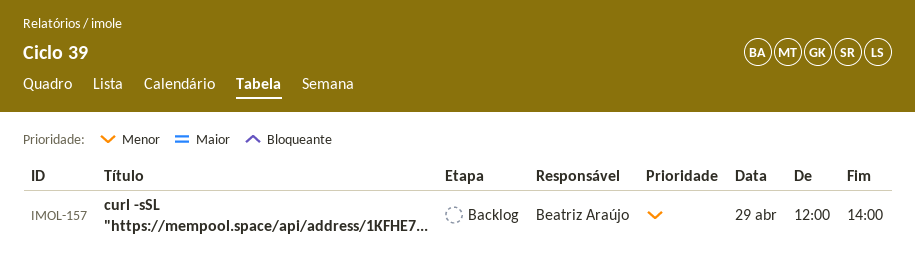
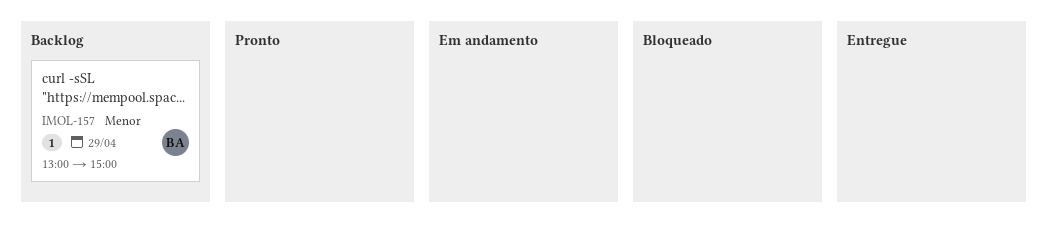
IMOL-157, begins: 12:00 -> 13:00
IMOL-157, ends: 14:00 -> 15:00

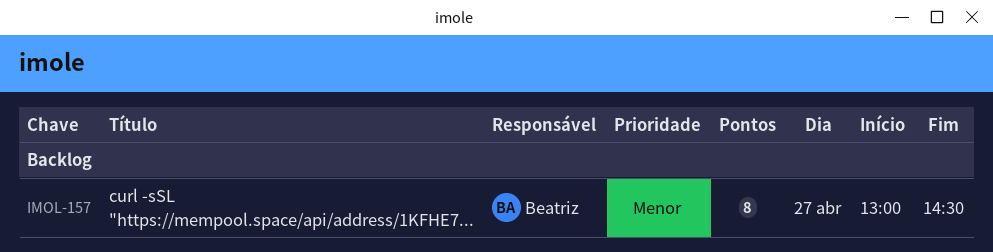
IMOL-157, estimate: 1 -> 8
IMOL-157, day: Apr 29 -> Apr 27
IMOL-157, ends: 15:00 -> 14:30

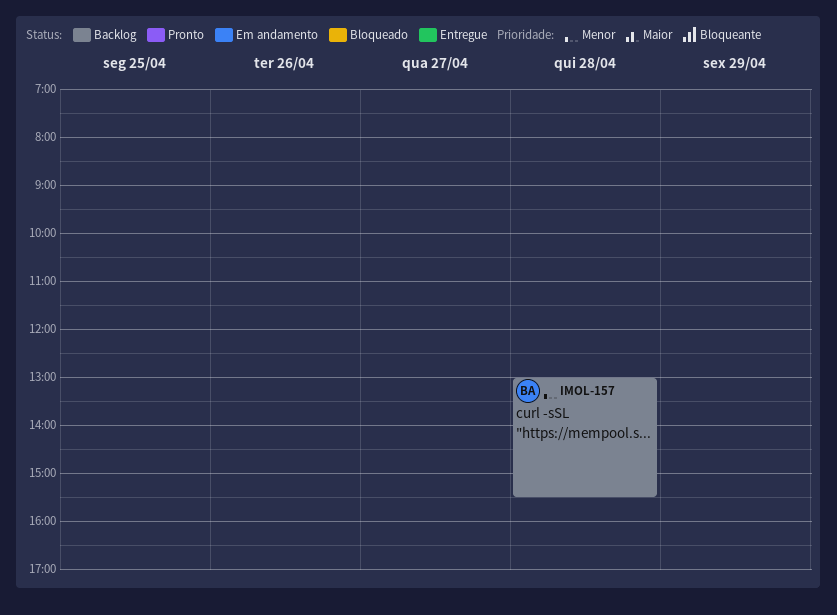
IMOL-157, day: Apr 27 -> Apr 28
IMOL-157, ends: 14:30 -> 15:30

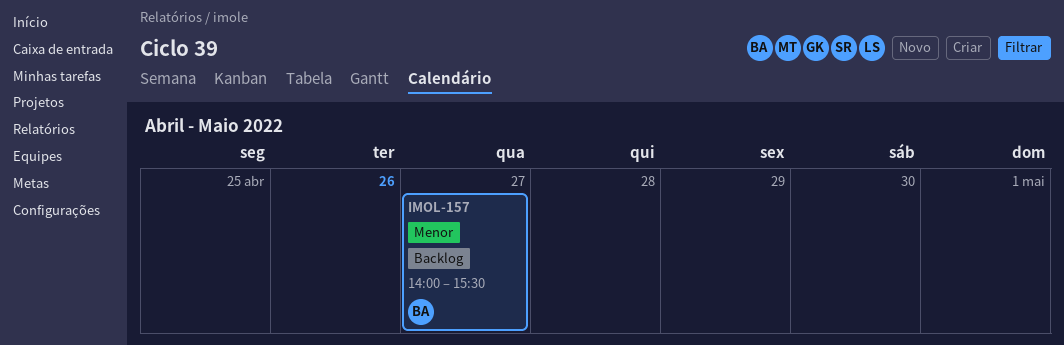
IMOL-157, day: Apr 28 -> Apr 27
IMOL-157, begins: 13:00 -> 14:00

